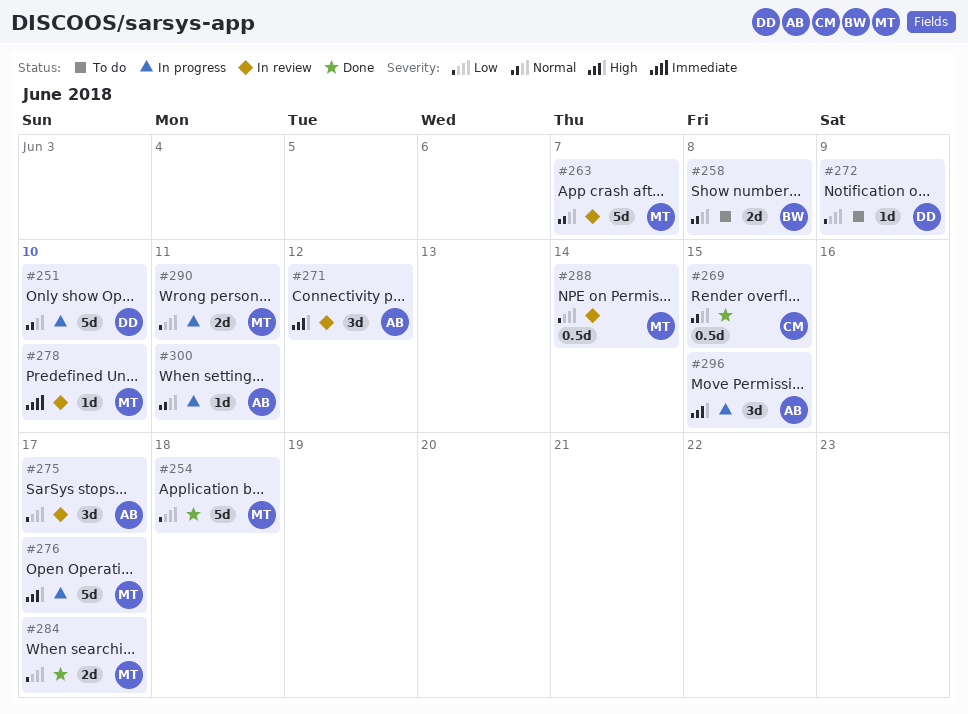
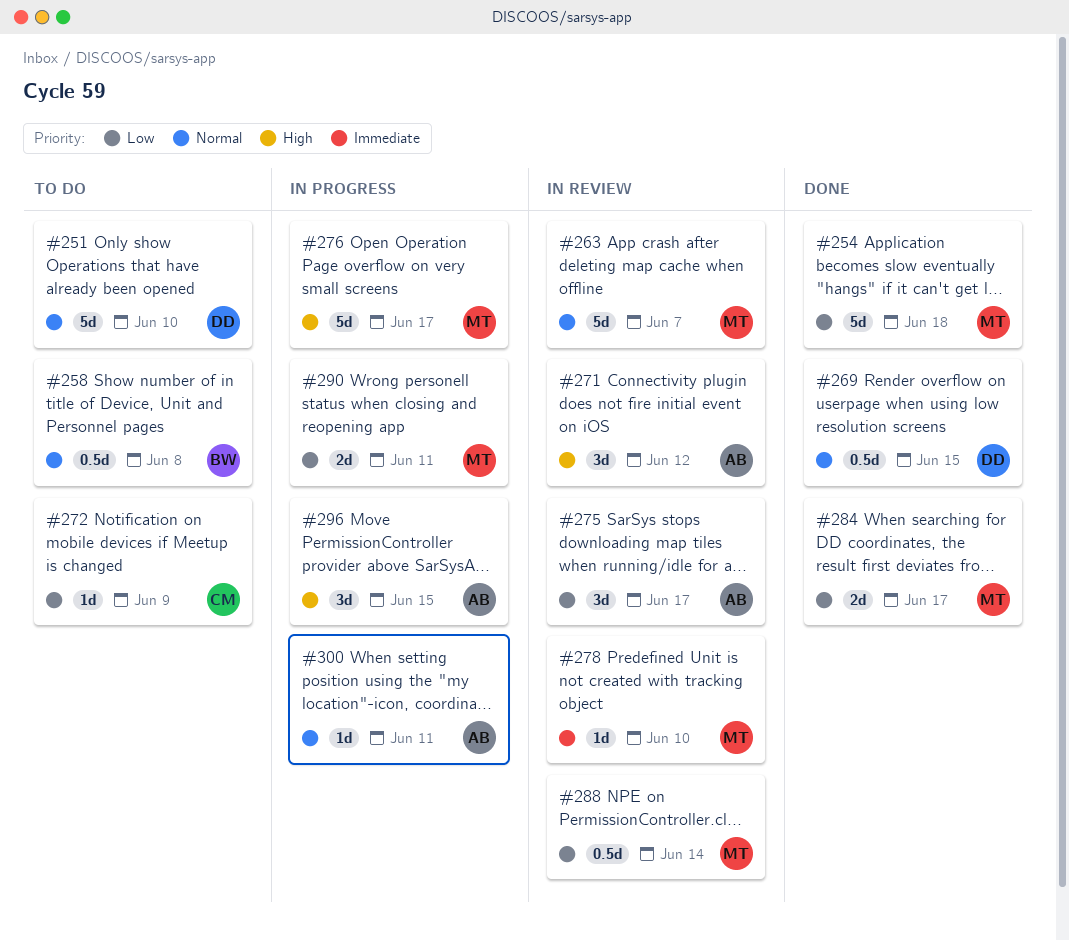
#251, status: In progress -> To do
#258, estimate: 2d -> 0.5d
#269, owner: CM -> DD
#272, owner: DD -> CM

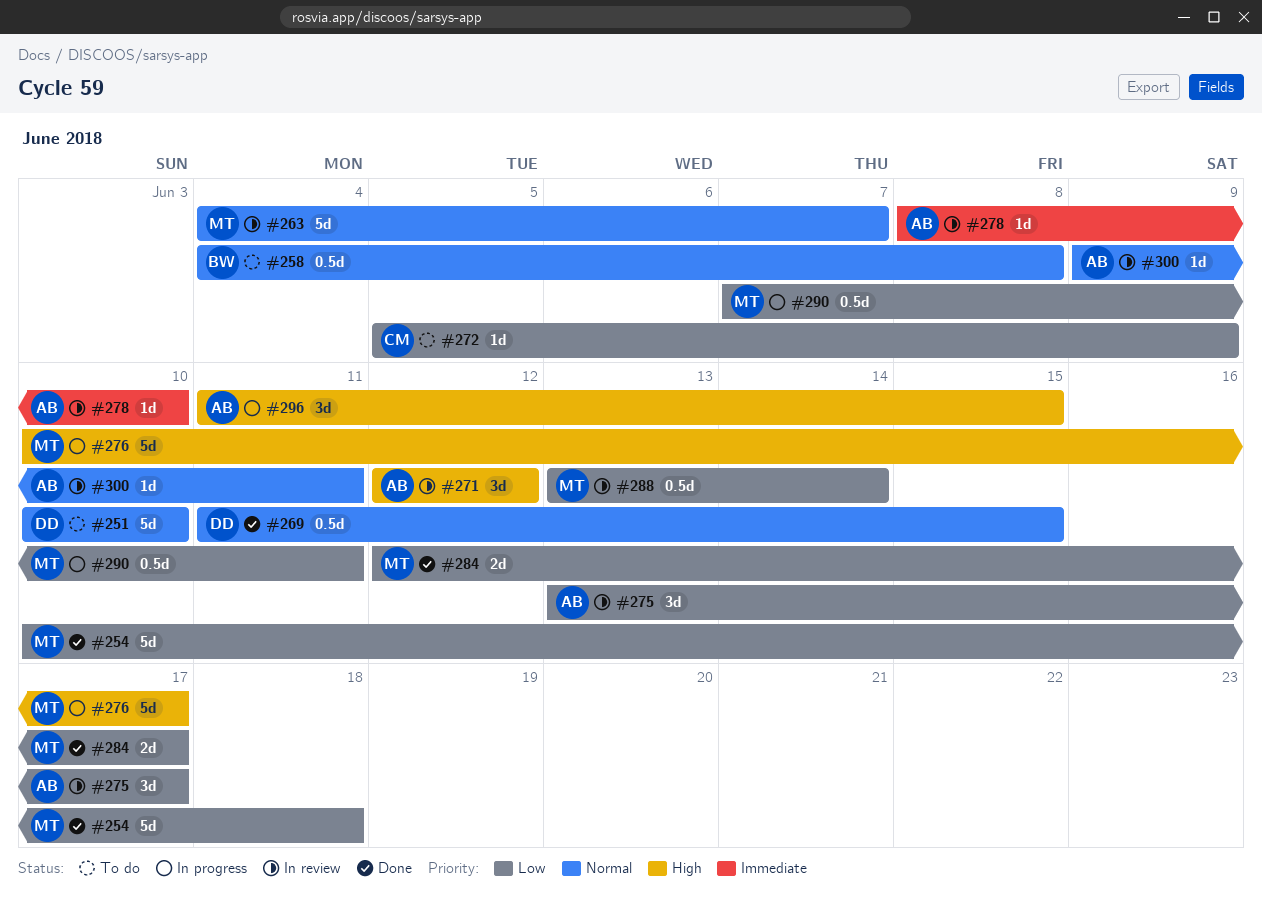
#278, owner: MT -> AB
#290, estimate: 2d -> 0.5d
#300, status: In progress -> In review

